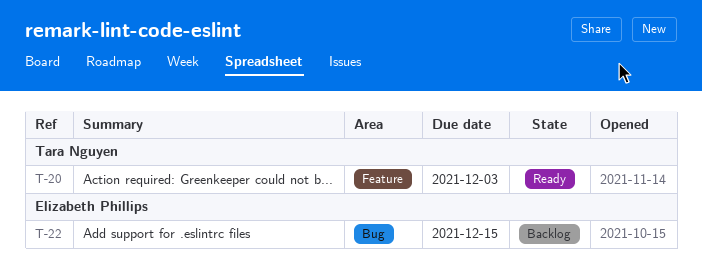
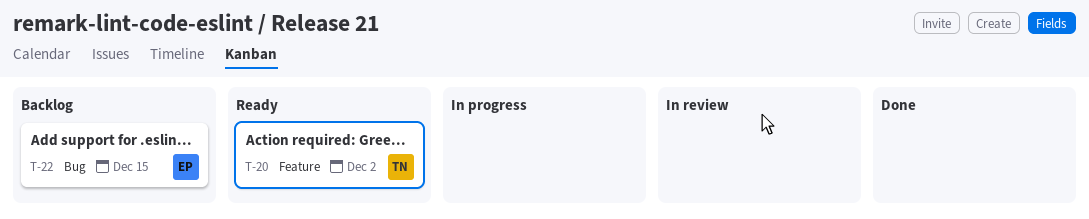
T-20, due: Dec 3 -> Dec 2

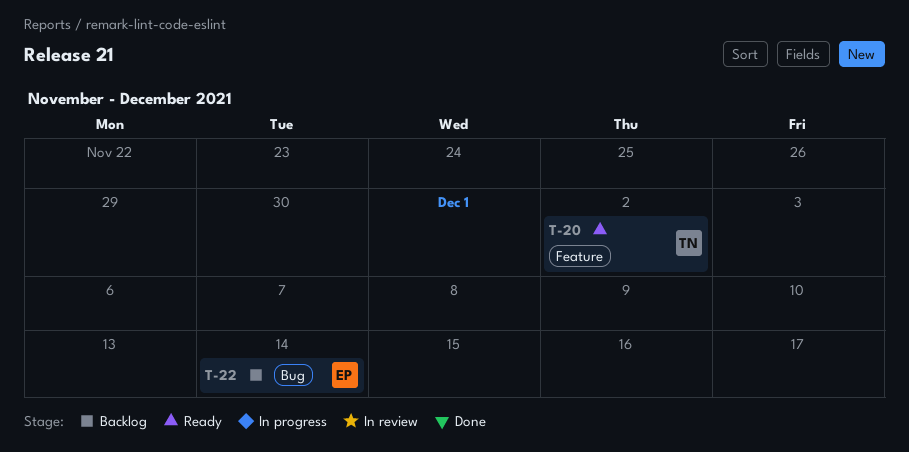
T-22, due: Dec 15 -> Dec 14

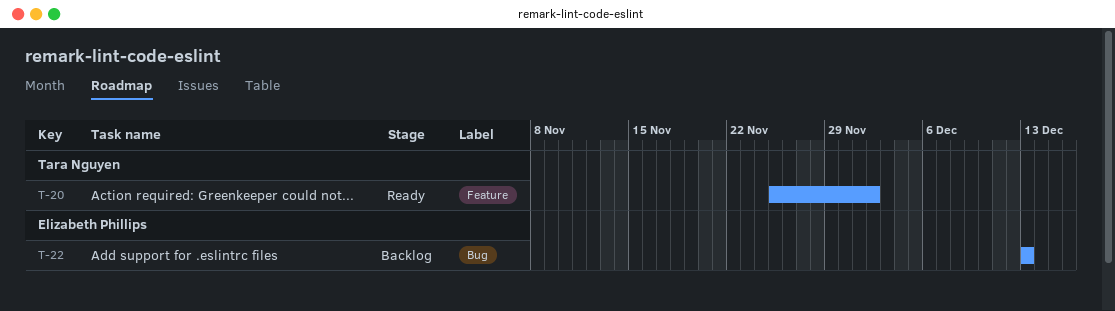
T-22, due: Dec 14 -> Dec 13

